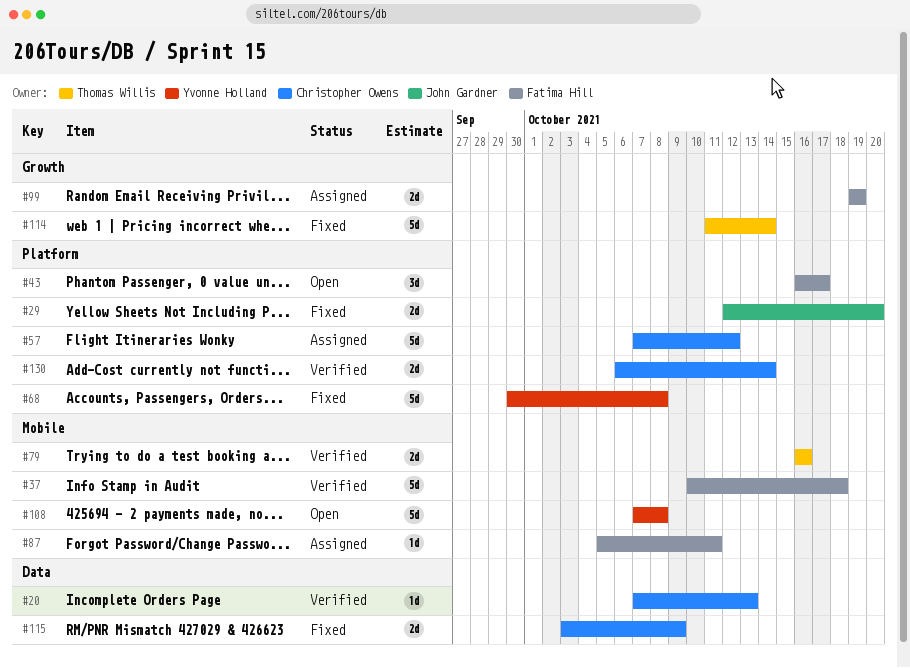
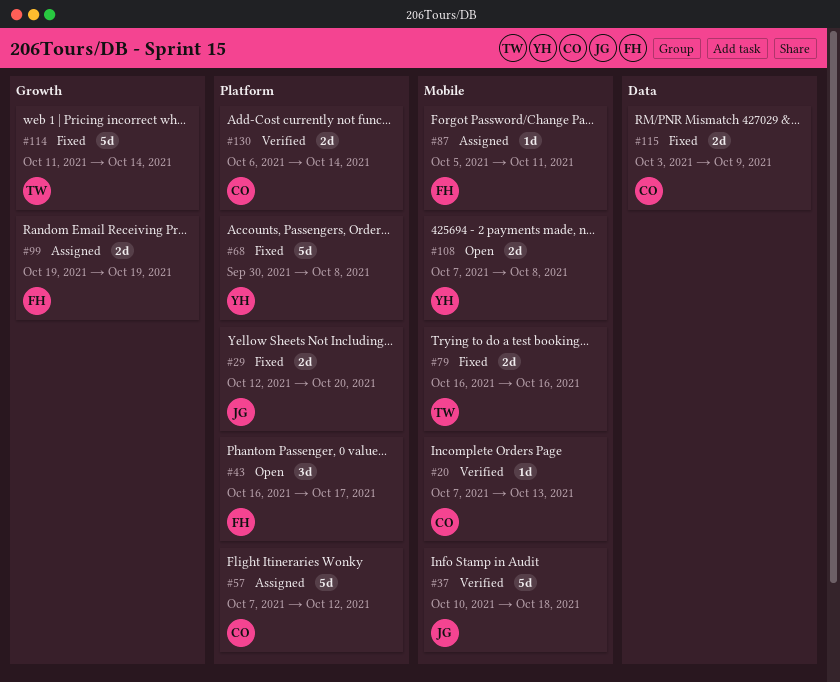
#20, label: Data -> Mobile
#37, owner: Fatima Hill -> John Gardner
#79, status: Verified -> Fixed
#108, estimate: 5d -> 2d

